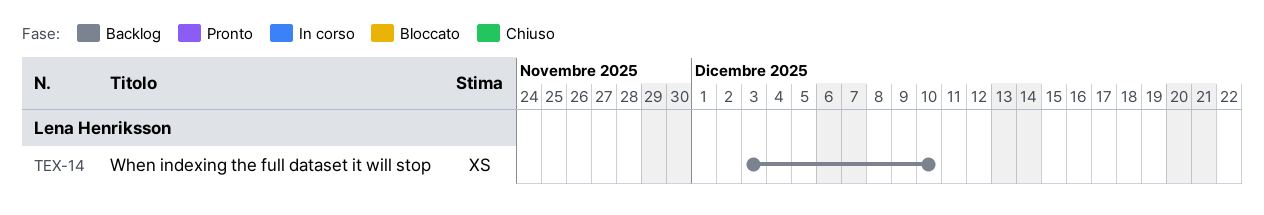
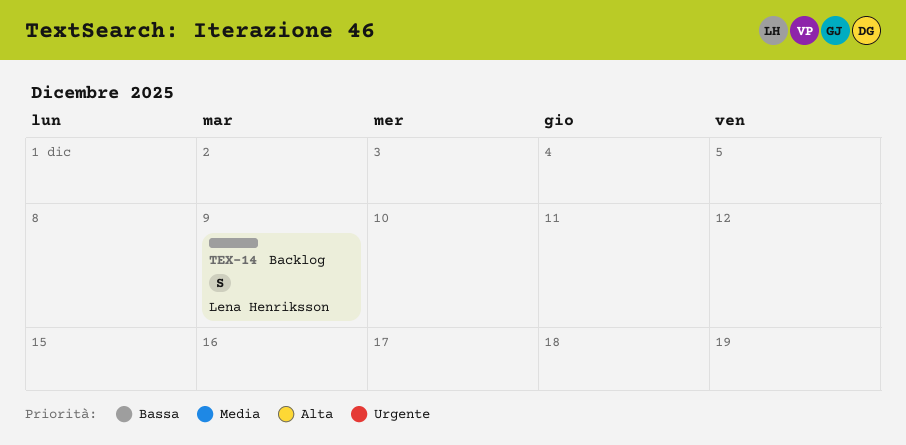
TEX-14, estimate: XS -> S
TEX-14, due: Dec 10 -> Dec 9

